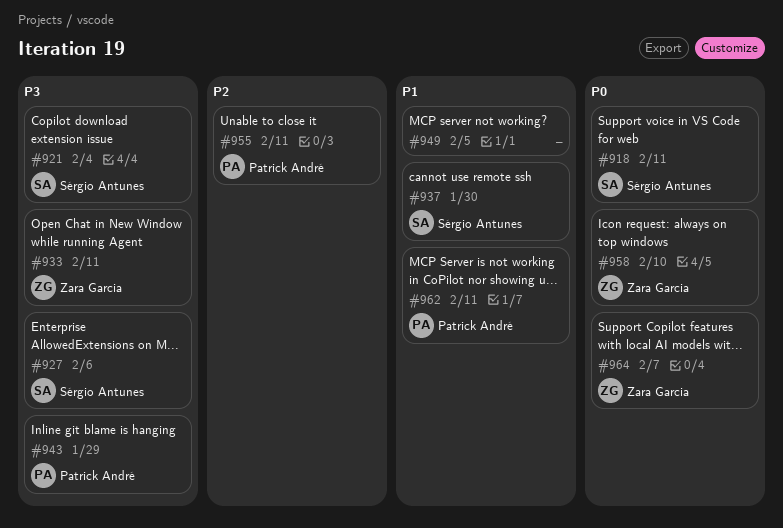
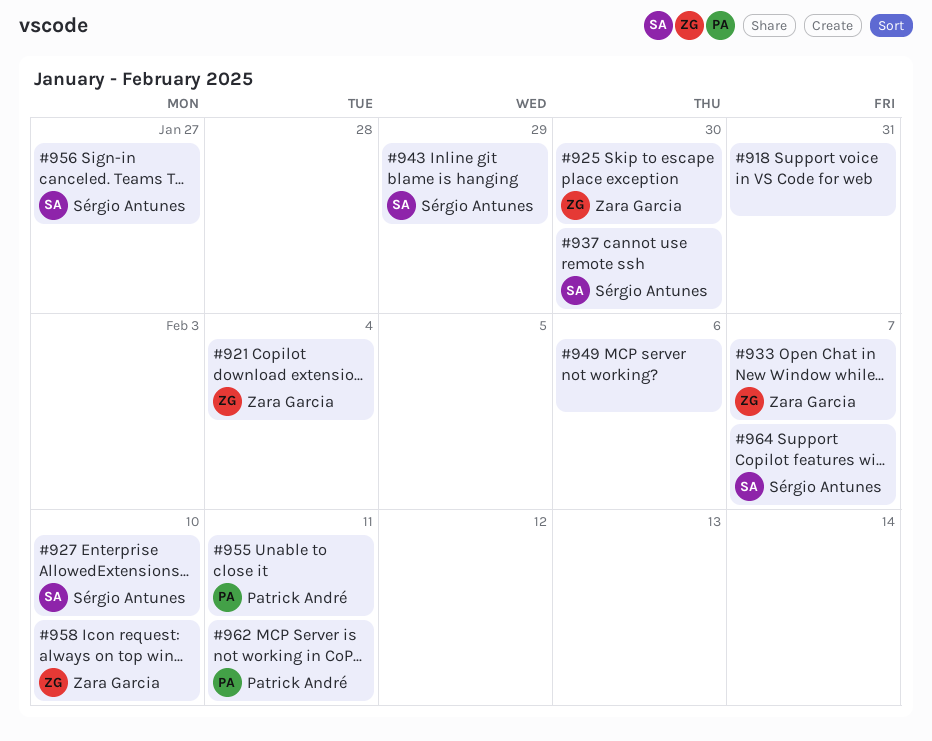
#918, owner: Sérgio Antunes -> none
#918, due: Feb 11 -> Jan 31
#921, owner: Sérgio Antunes -> Zara Garcia
#925: none -> present
#927, due: Feb 6 -> Feb 10
#933, due: Feb 11 -> Feb 7
#943, owner: Patrick André -> Sérgio Antunes
#949, due: Feb 5 -> Feb 6
#956: none -> present
#964, owner: Zara Garcia -> Sérgio Antunes

